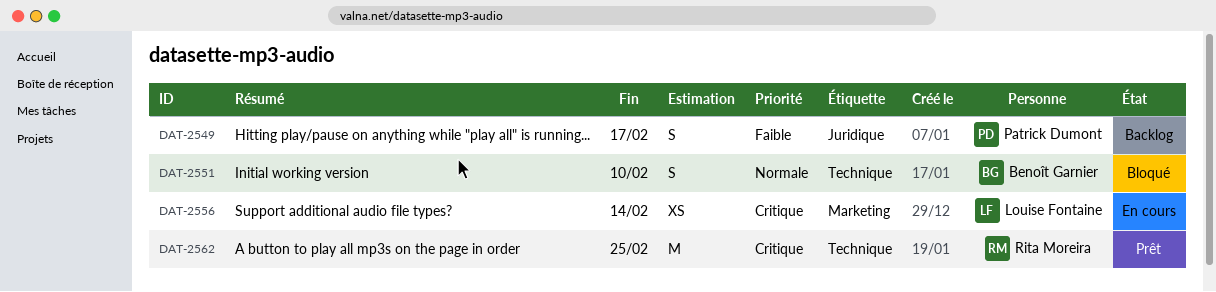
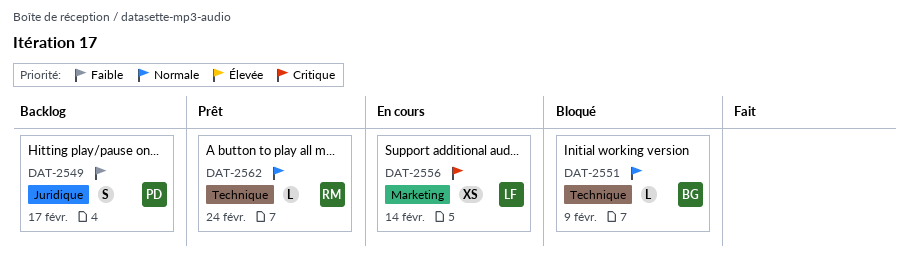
DAT-2551, estimate: S -> L
DAT-2551, due: Feb 10 -> Feb 9
DAT-2562, priority: Critique -> Normale
DAT-2562, estimate: M -> L
DAT-2562, due: Feb 25 -> Feb 24

